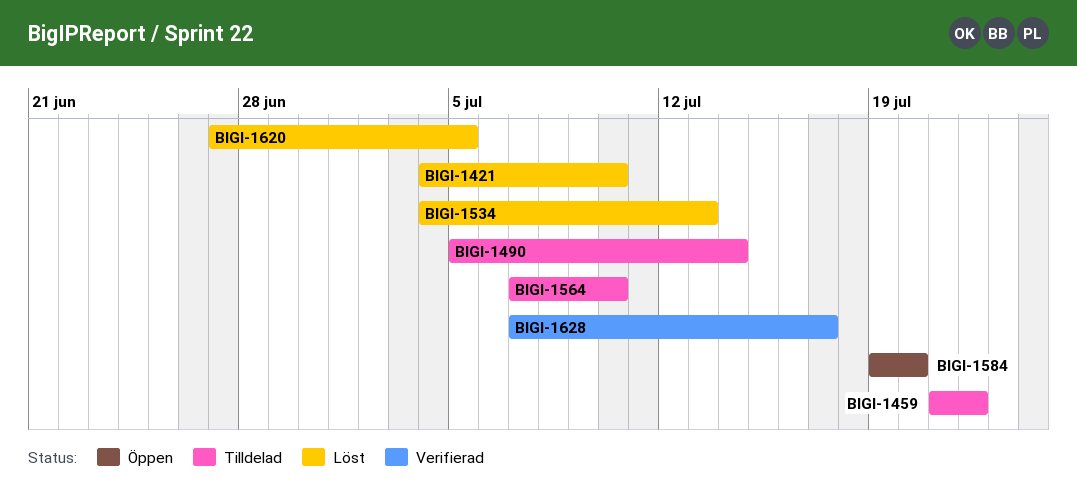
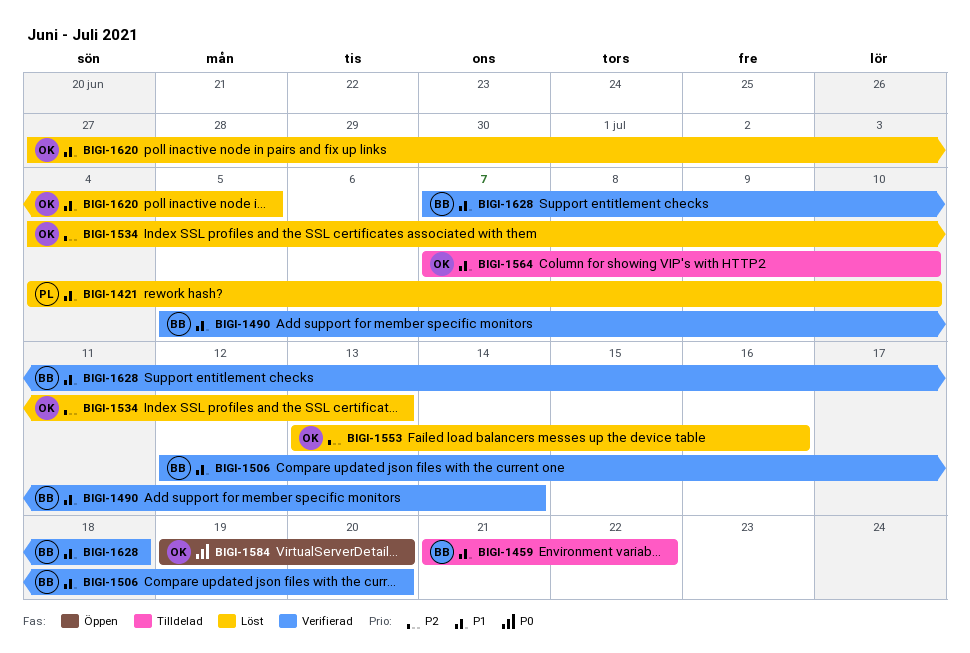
BIGI-1490, status: Tilldelad -> Verifierad
BIGI-1506: none -> present
BIGI-1553: none -> present
BIGI-1628, due: Jul 17 -> Jul 18

